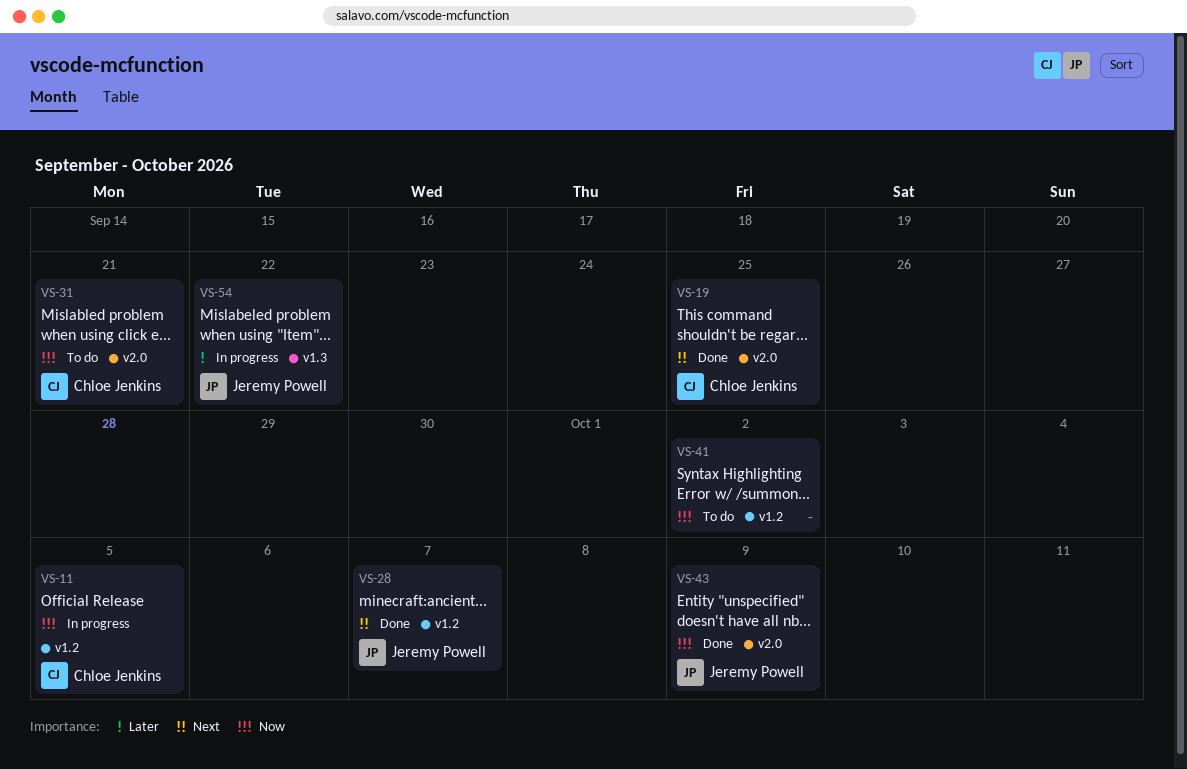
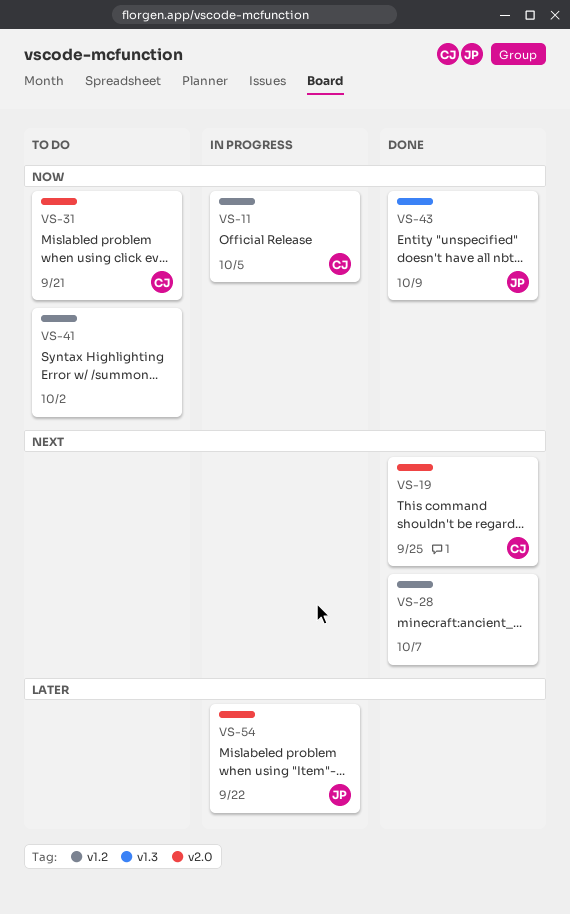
VS-28, owner: Jeremy Powell -> none
VS-43, label: v2.0 -> v1.3
VS-54, label: v1.3 -> v2.0

